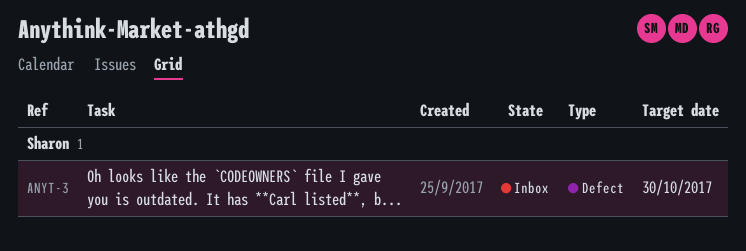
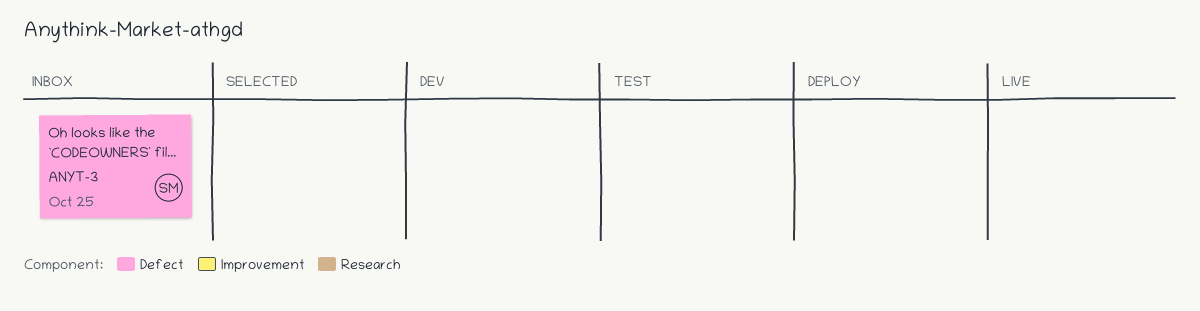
ANYT-3, due: Oct 30 -> Oct 25

